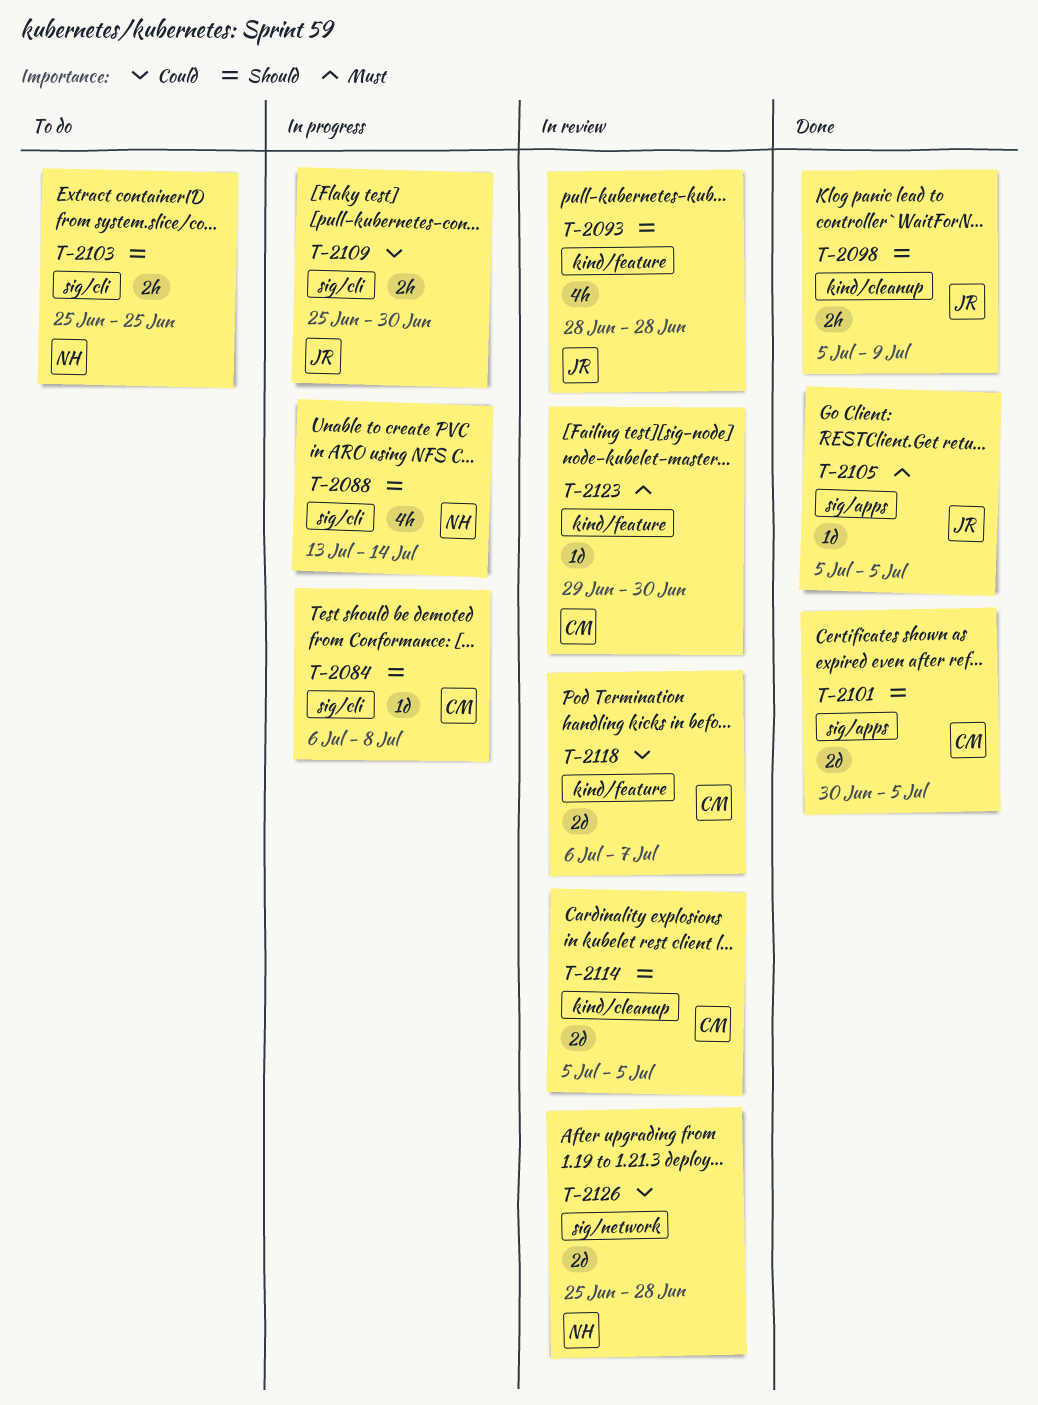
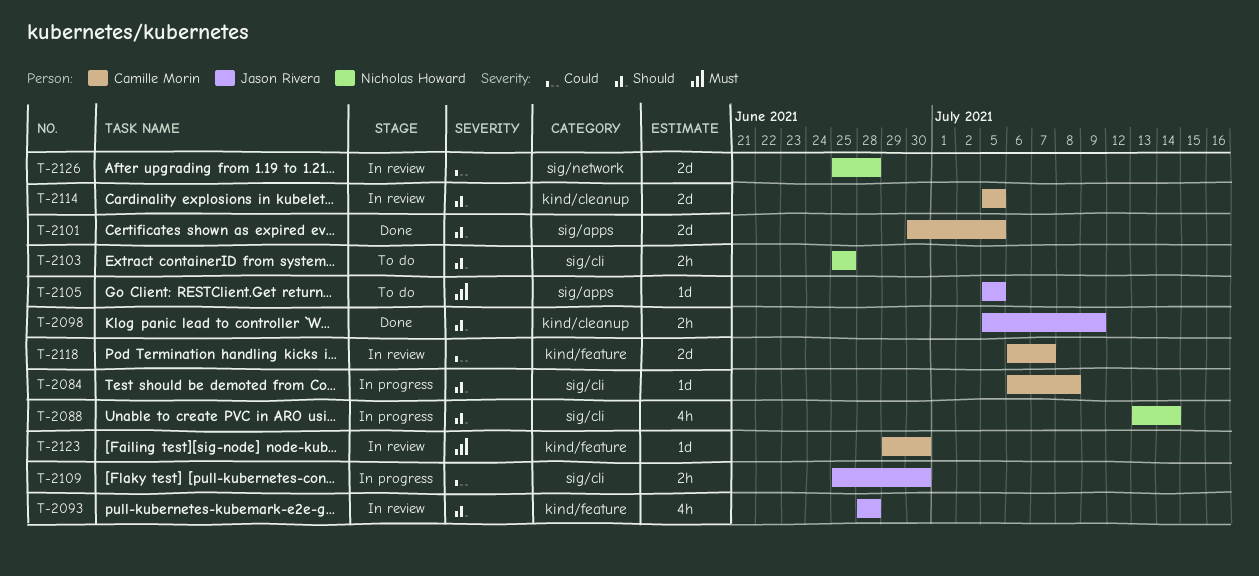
T-2105, status: Done -> To do

